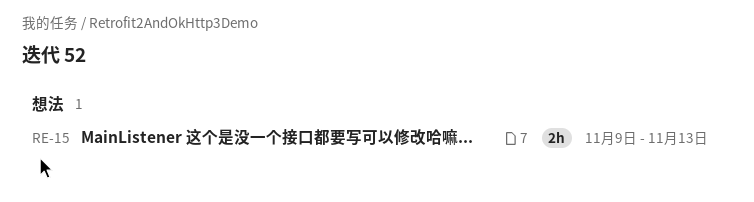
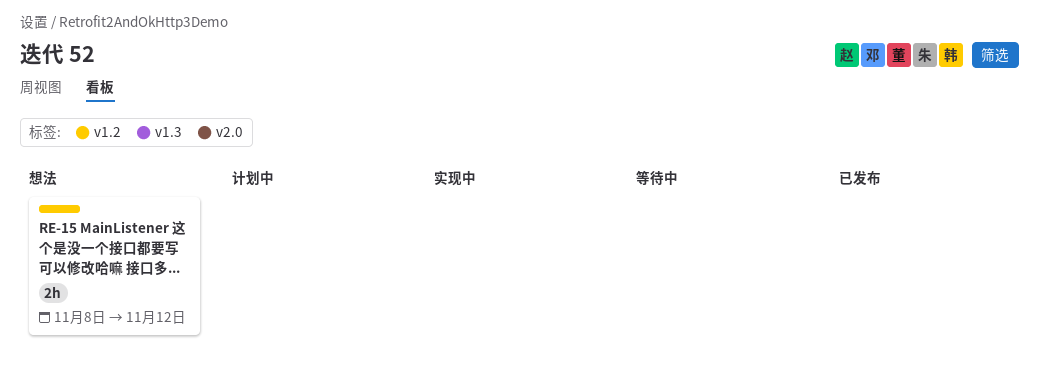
RE-15, start: Nov 9 -> Nov 8
RE-15, due: Nov 13 -> Nov 12

